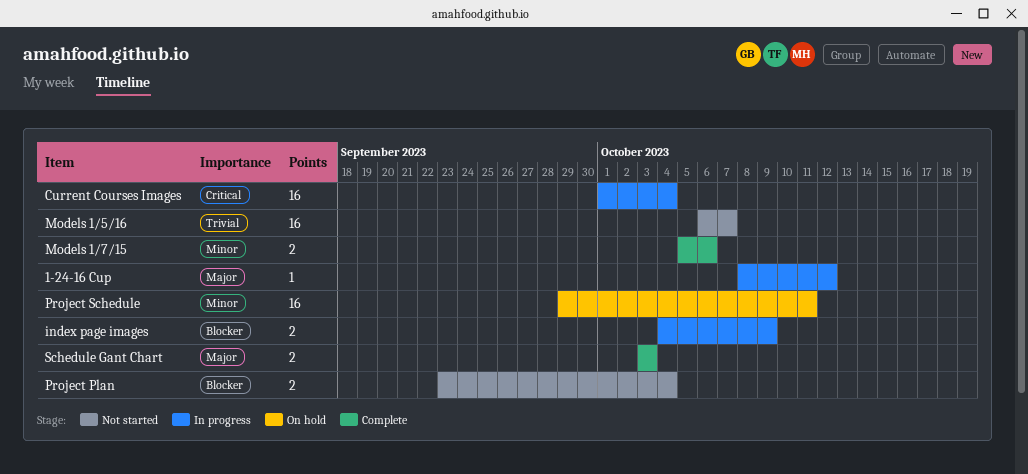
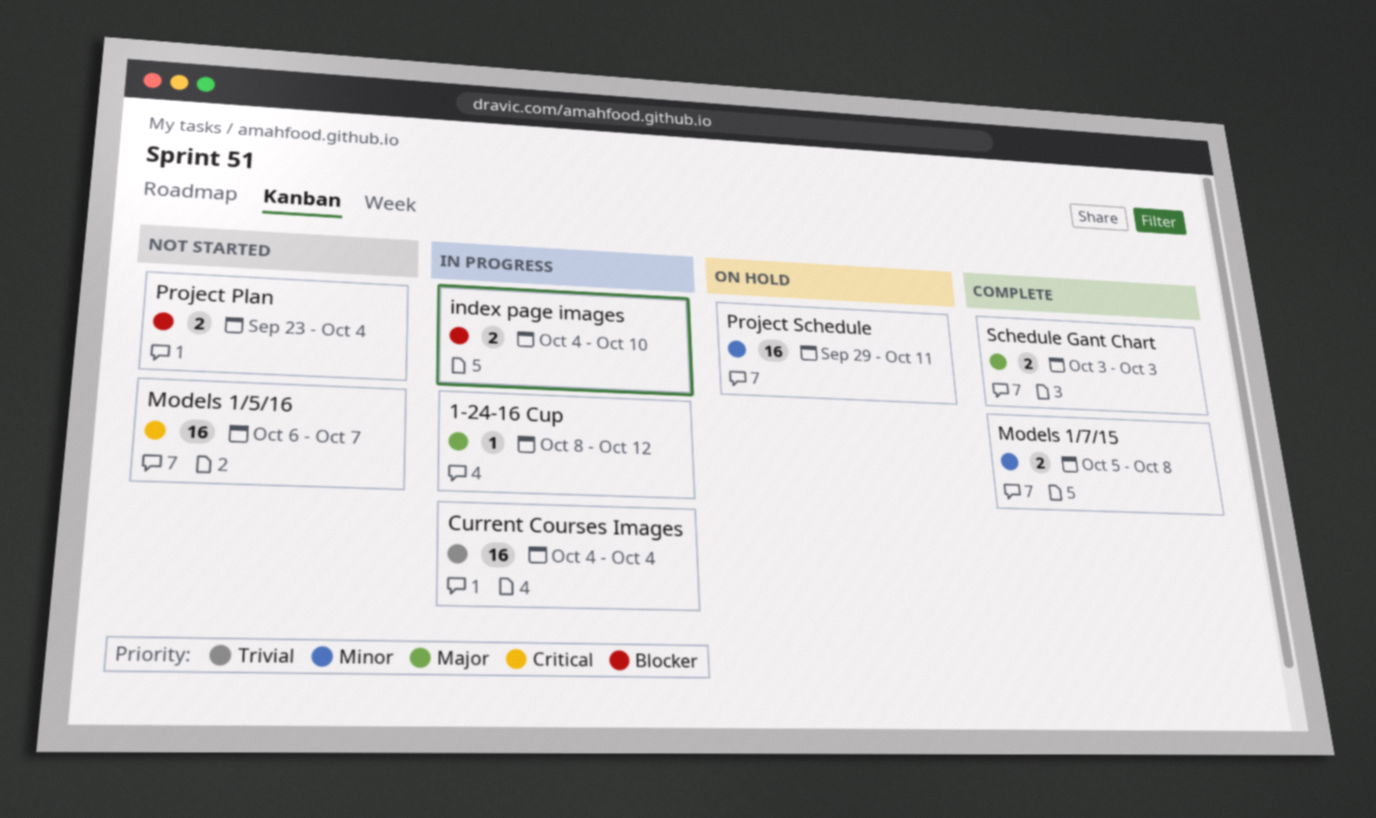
Current Courses Images, priority: Critical -> Trivial
Current Courses Images, start: Oct 1 -> Oct 4
index page images, due: Oct 9 -> Oct 10
Models 1/5/16, priority: Trivial -> Critical
Models 1/7/15, due: Oct 6 -> Oct 8

